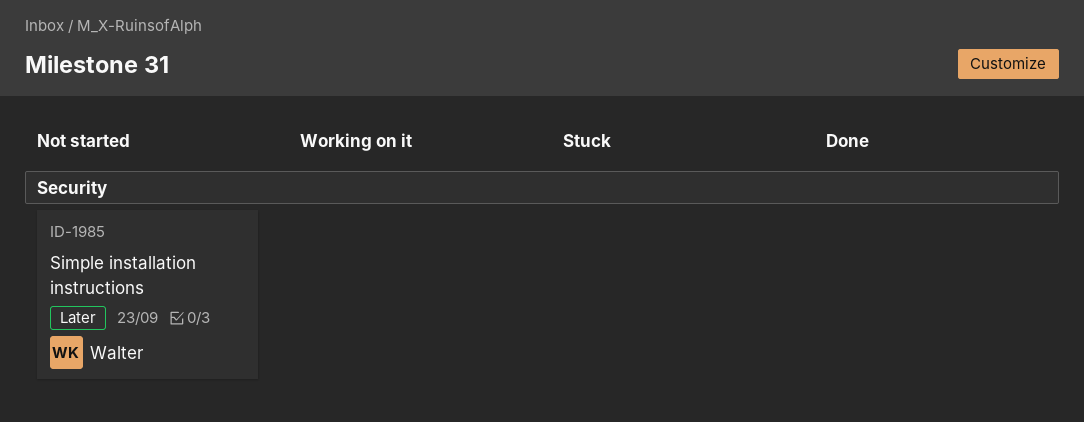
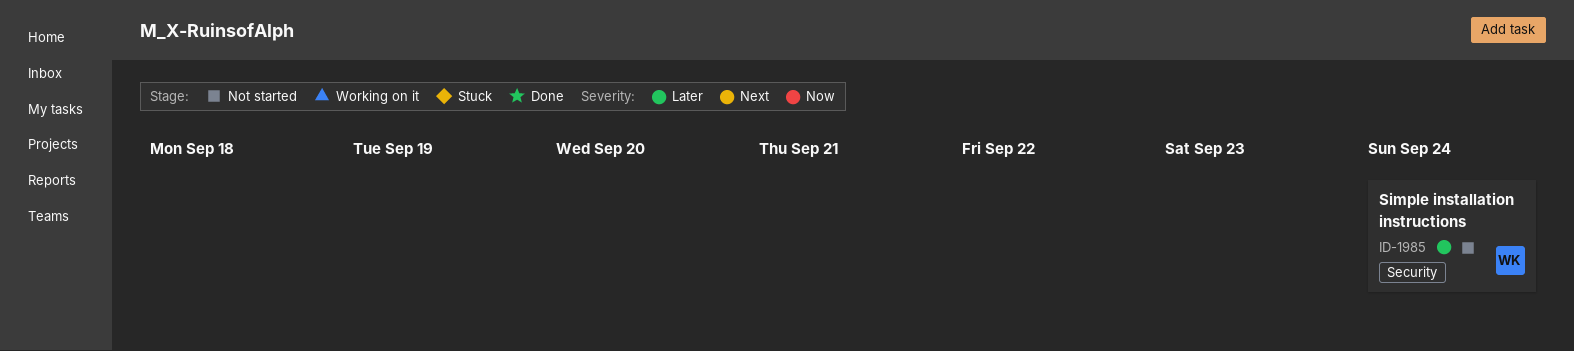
ID-1985, due: Sep 23 -> Sep 24

